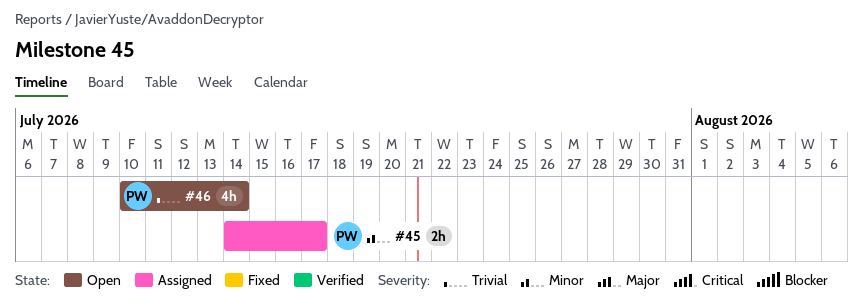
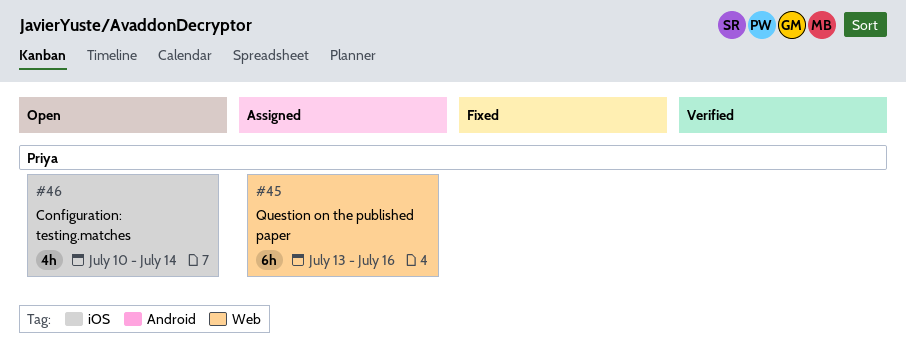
#45, estimate: 2h -> 6h
#45, start: Jul 14 -> Jul 13
#45, due: Jul 17 -> Jul 16

